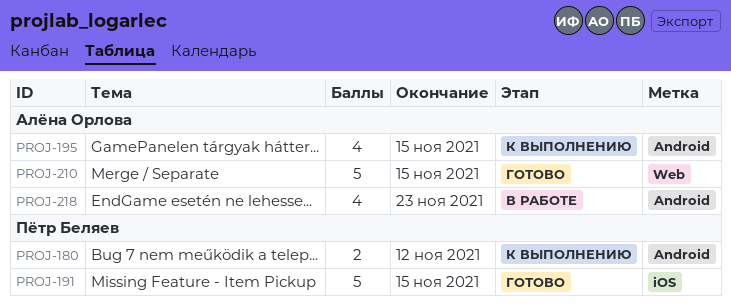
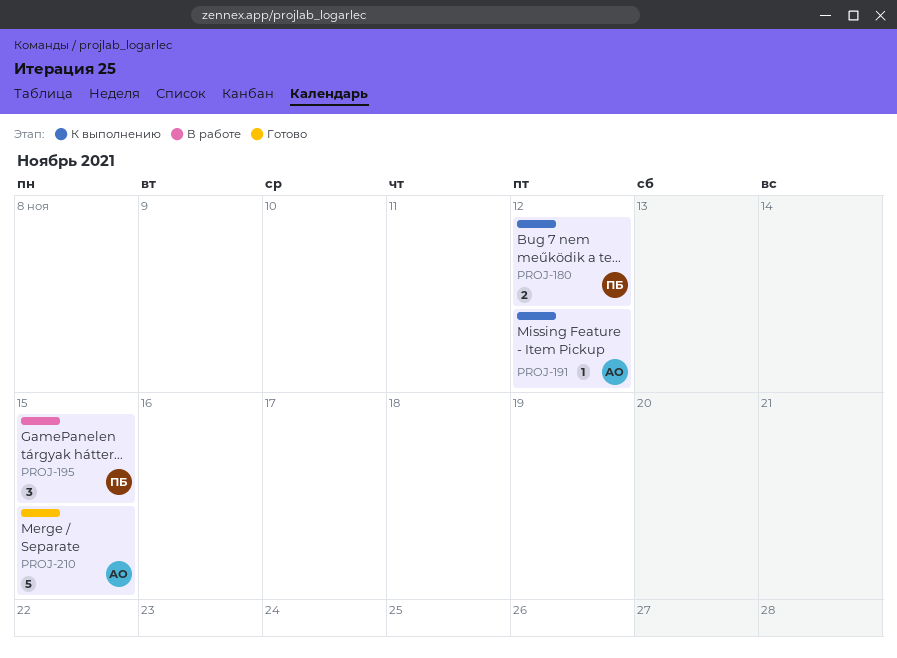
PROJ-191, status: Готово -> К выполнению
PROJ-191, owner: Пётр Беляев -> Алёна Орлова
PROJ-191, estimate: 5 -> 1
PROJ-191, due: Nov 15 -> Nov 12
PROJ-195, status: К выполнению -> В работе
PROJ-195, owner: Алёна Орлова -> Пётр Беляев
PROJ-195, estimate: 4 -> 3
PROJ-218: present -> none

